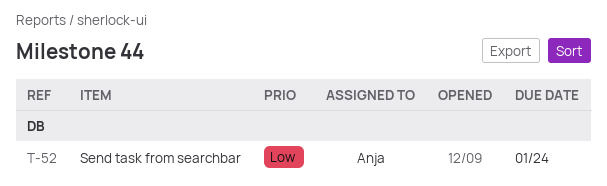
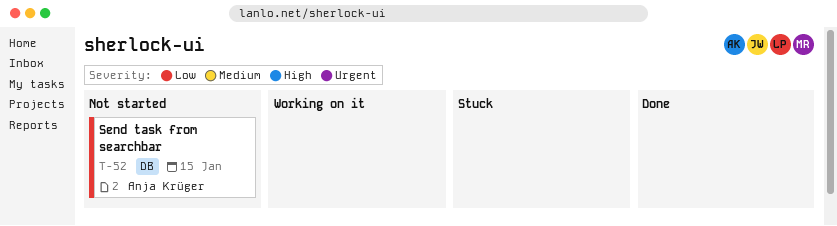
T-52, due: Jan 24 -> Jan 15

